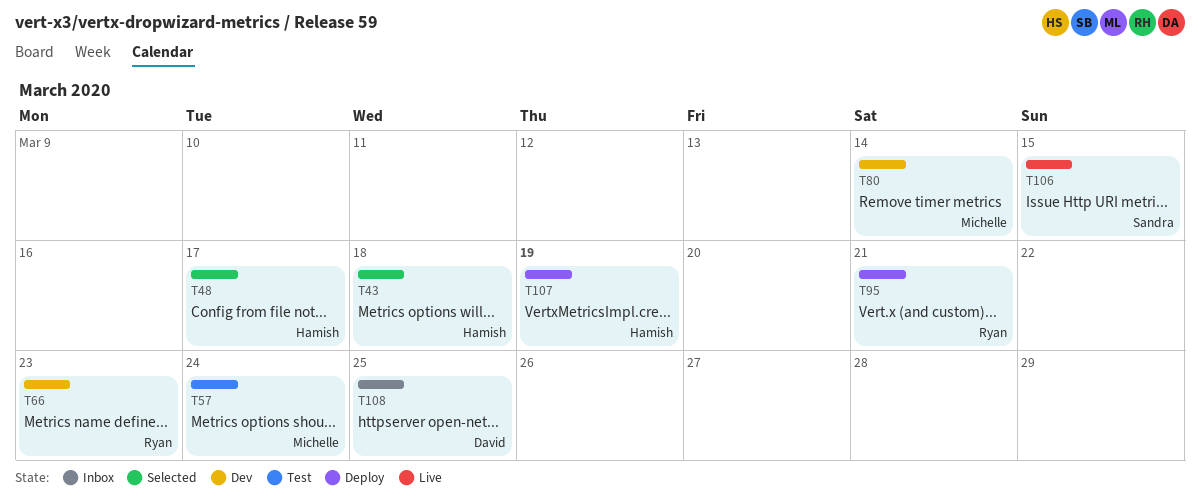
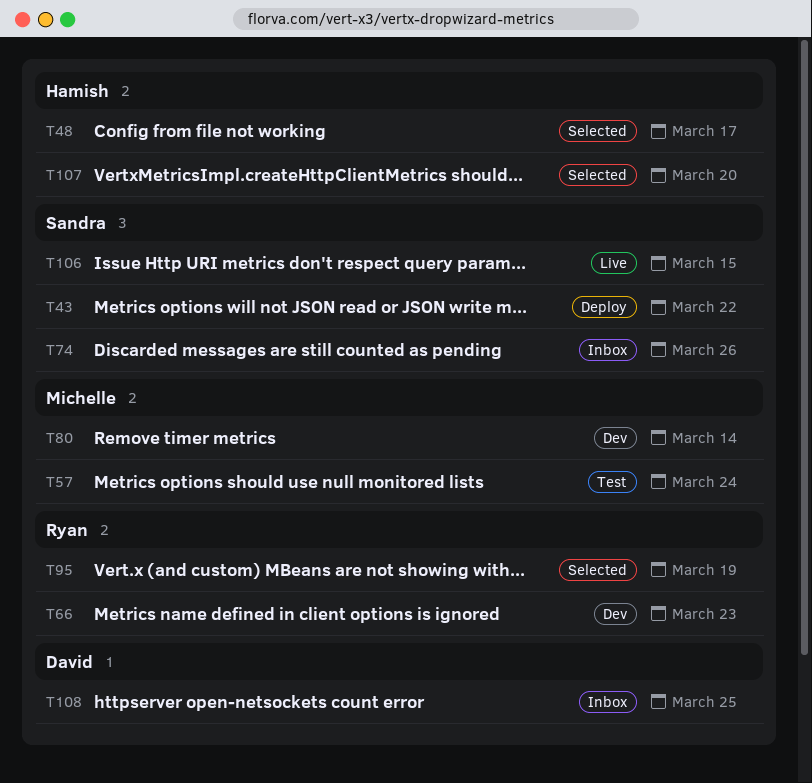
T43, status: Selected -> Deploy
T43, owner: Hamish -> Sandra
T43, due: Mar 18 -> Mar 22
T74: none -> present
T95, status: Deploy -> Selected
T95, due: Mar 21 -> Mar 19
T107, status: Deploy -> Selected
T107, due: Mar 19 -> Mar 20

